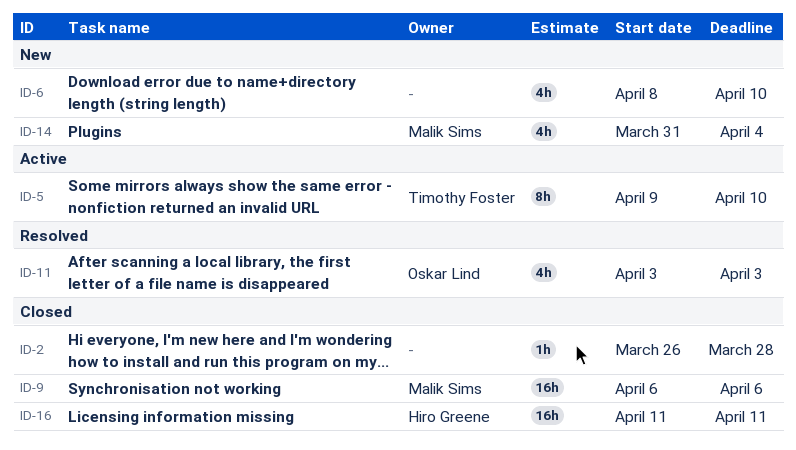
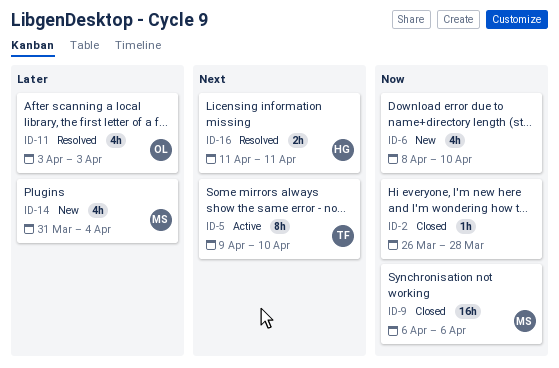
ID-16, status: Closed -> Resolved
ID-16, estimate: 16h -> 2h

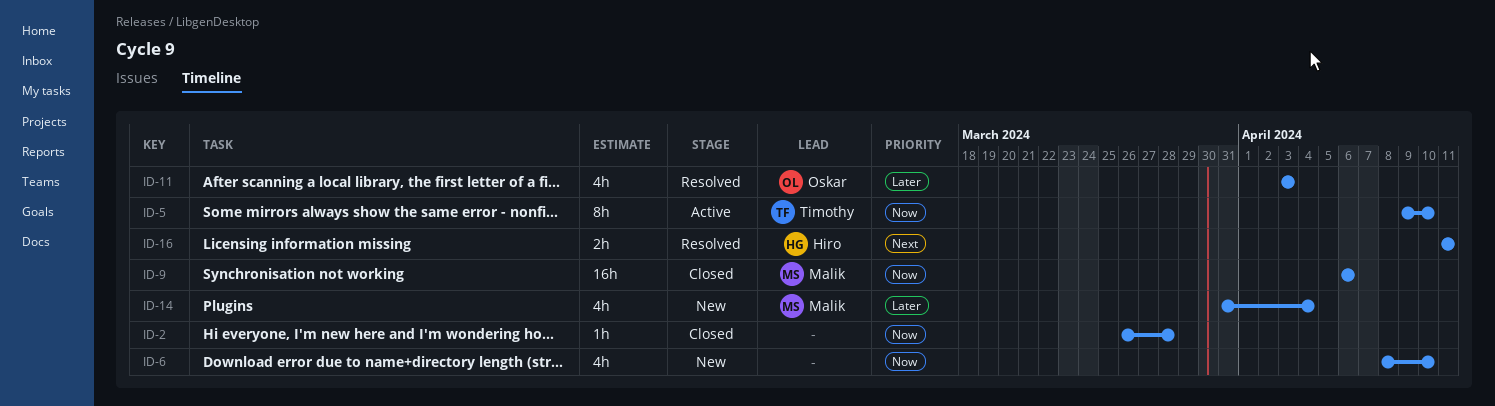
ID-5, priority: Next -> Now

